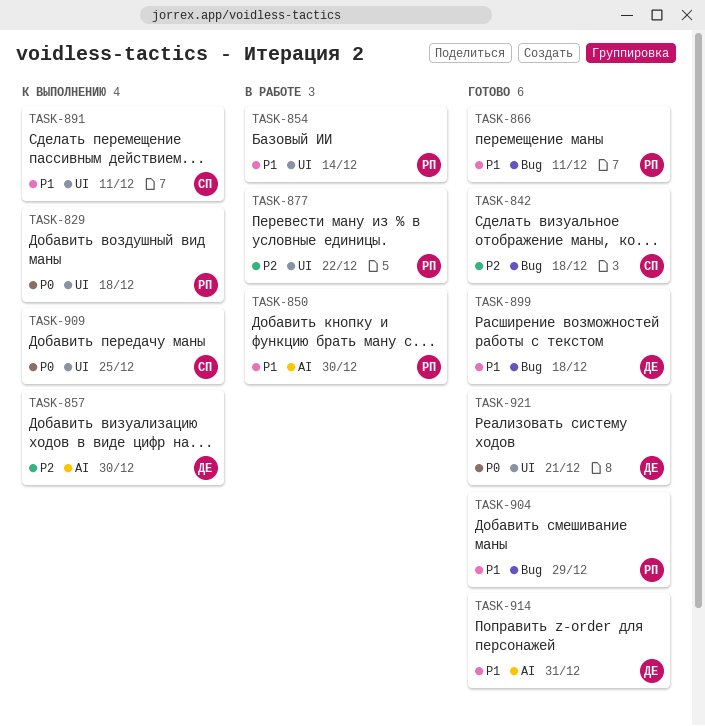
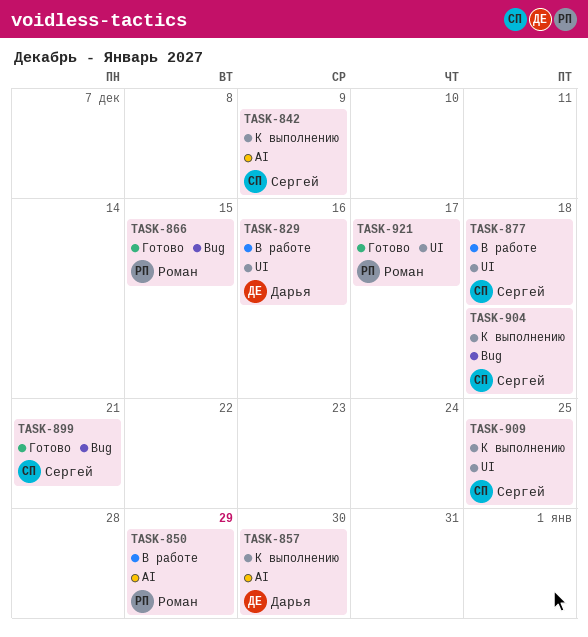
TASK-829, status: К выполнению -> В работе
TASK-829, owner: Роман -> Дарья
TASK-829, due: Dec 18 -> Dec 16
TASK-842, status: Готово -> К выполнению
TASK-842, label: Bug -> AI
TASK-842, due: Dec 18 -> Dec 9
TASK-850, due: Dec 30 -> Dec 29
TASK-854: present -> none
TASK-866, due: Dec 11 -> Dec 15
TASK-877, owner: Роман -> Сергей
TASK-877, due: Dec 22 -> Dec 18
TASK-891: present -> none
TASK-899, owner: Дарья -> Сергей
TASK-899, due: Dec 18 -> Dec 21
TASK-904, status: Готово -> К выполнению
TASK-904, owner: Роман -> Сергей
TASK-904, due: Dec 29 -> Dec 18
TASK-914: present -> none
TASK-921, owner: Дарья -> Роман
TASK-921, due: Dec 21 -> Dec 17

